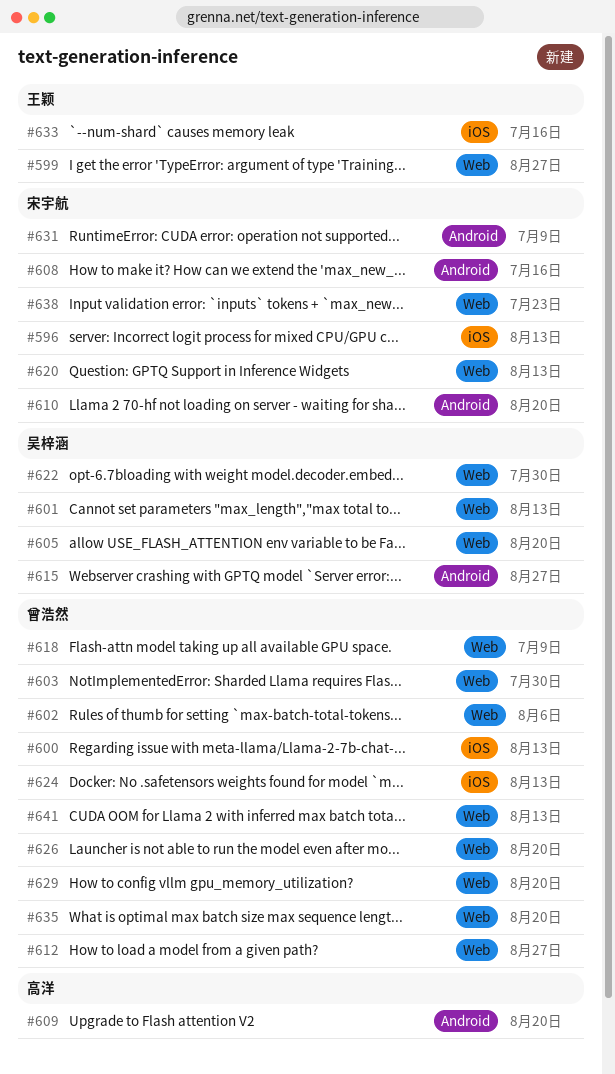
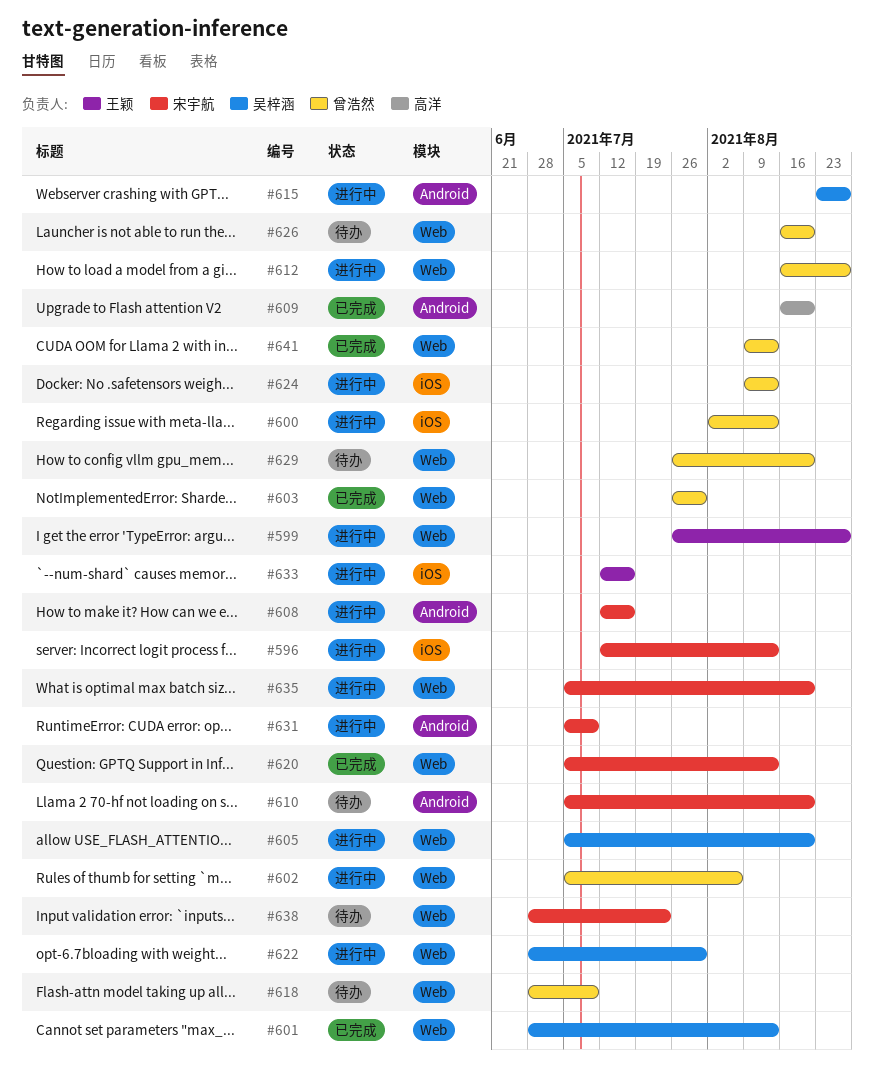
#635, owner: 曾浩然 -> 宋宇航

